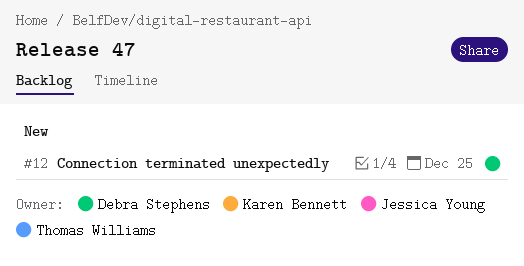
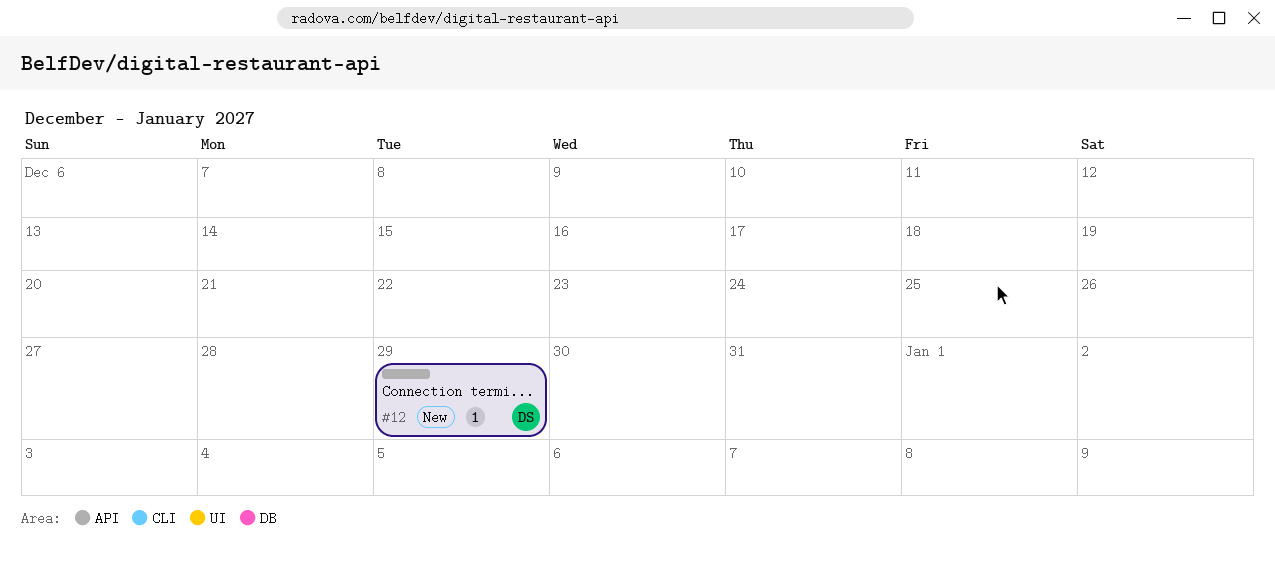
#12, due: Dec 25 -> Dec 29

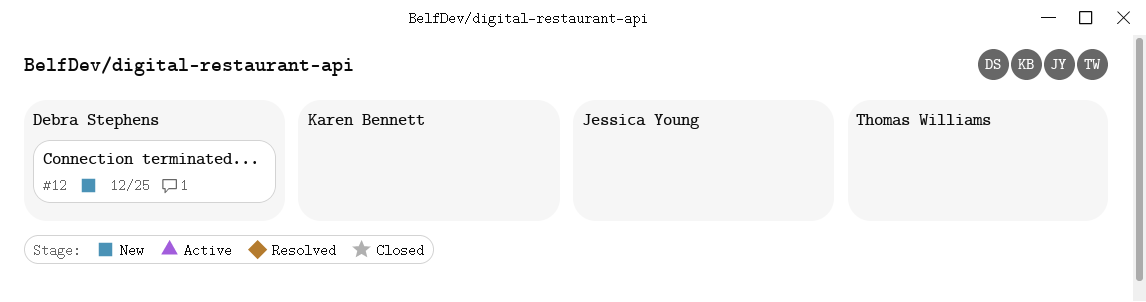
#12, due: Dec 29 -> Dec 25

